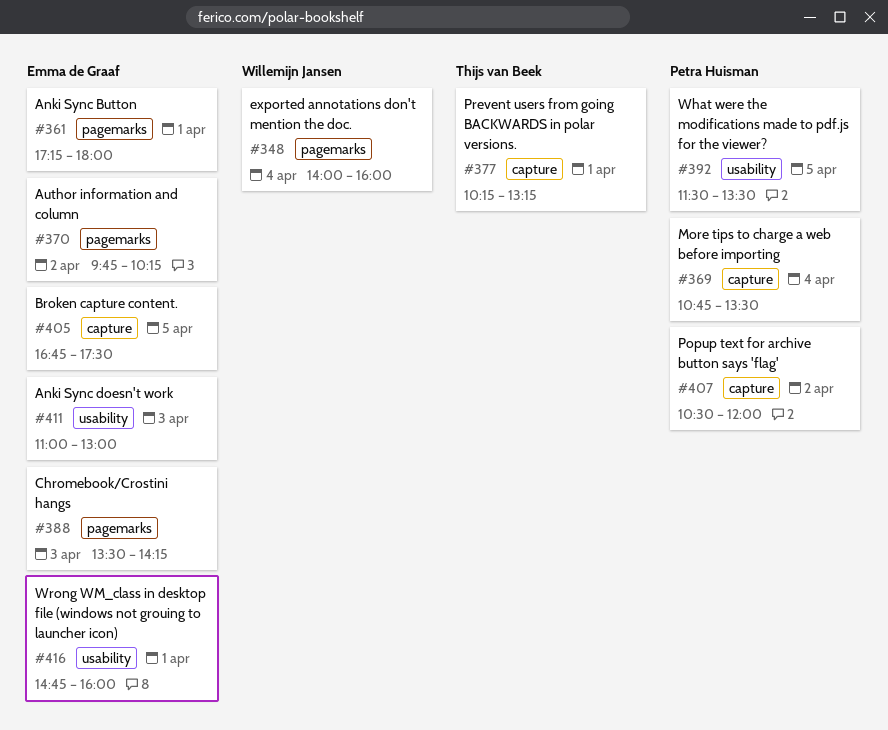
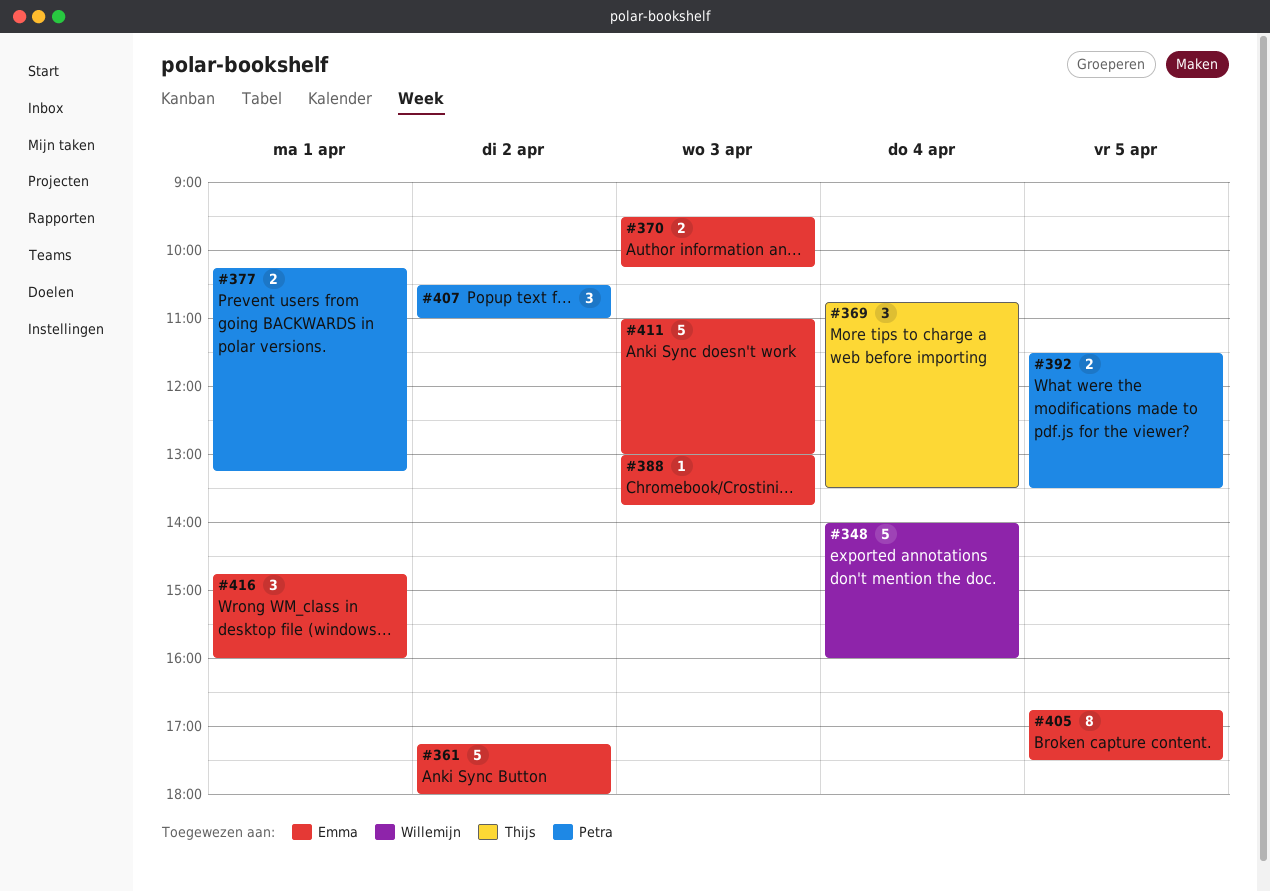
#361, day: Apr 1 -> Apr 2
#369, owner: Petra Huisman -> Thijs van Beek
#370, day: Apr 2 -> Apr 3
#370, begins: 09:45 -> 09:30
#377, owner: Thijs van Beek -> Petra Huisman
#388, begins: 13:30 -> 13:00
#388, ends: 14:15 -> 13:45
#407, ends: 12:00 -> 11:00

